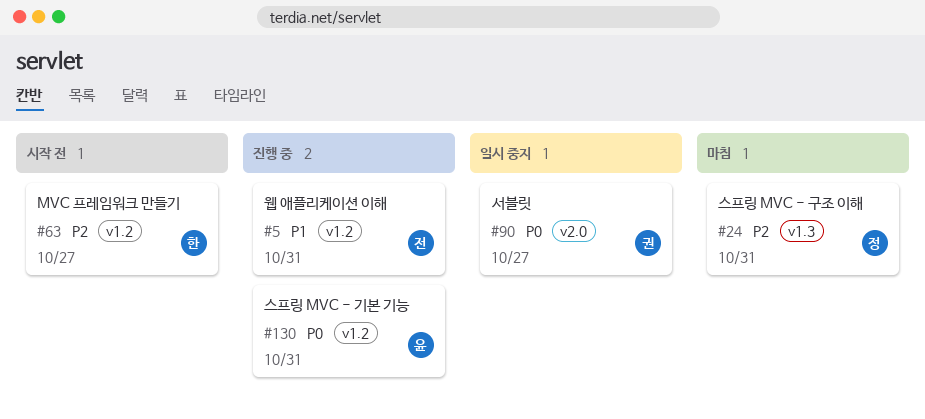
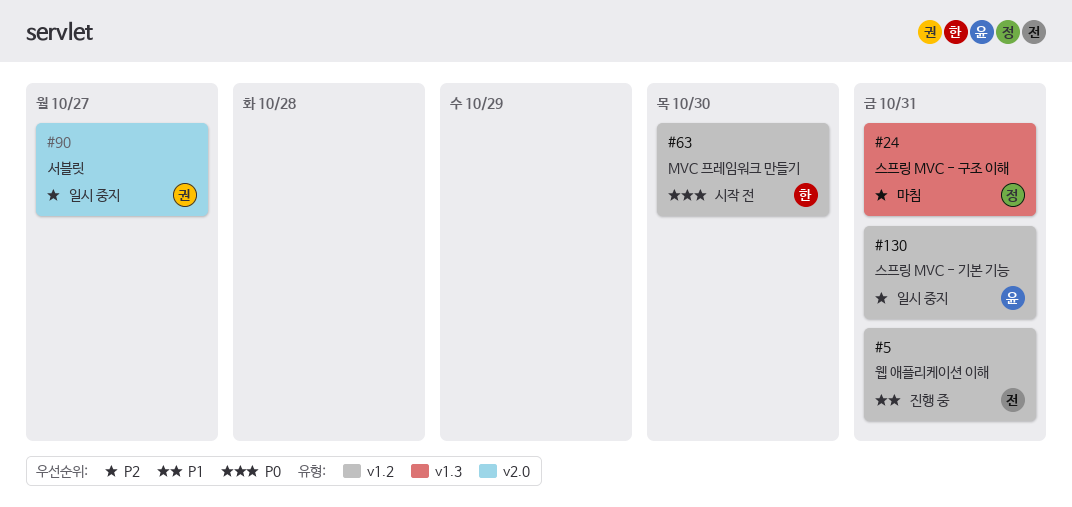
#63, priority: P2 -> P0
#63, due: Oct 27 -> Oct 30
#90, priority: P0 -> P2
#130, status: 진행 중 -> 일시 중지
#130, priority: P0 -> P2

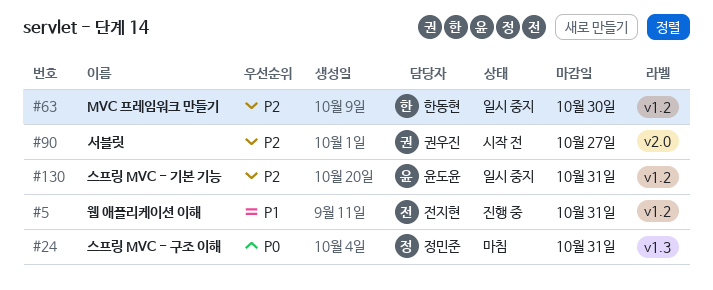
#24, priority: P2 -> P0
#63, status: 시작 전 -> 일시 중지
#63, priority: P0 -> P2
#90, status: 일시 중지 -> 시작 전

